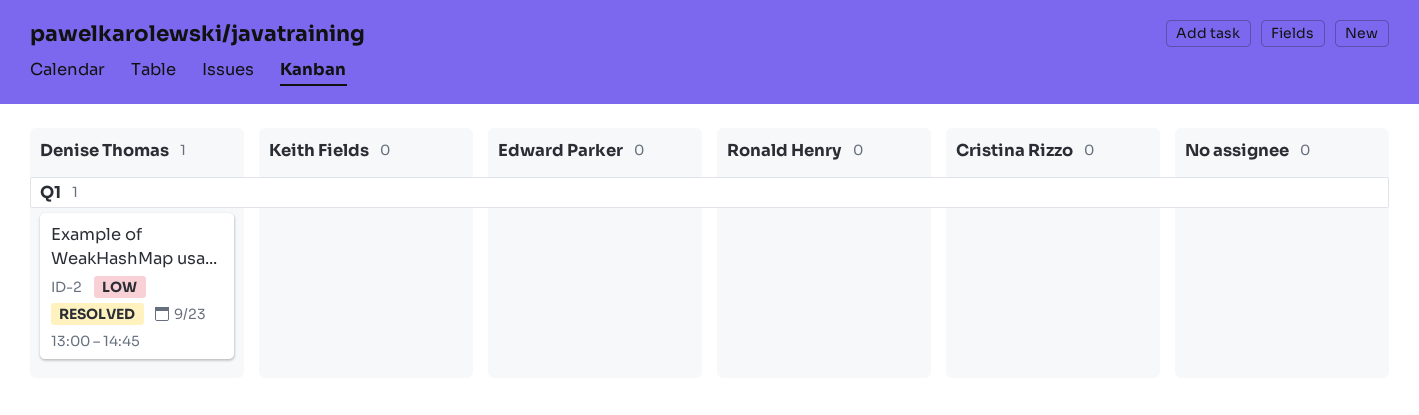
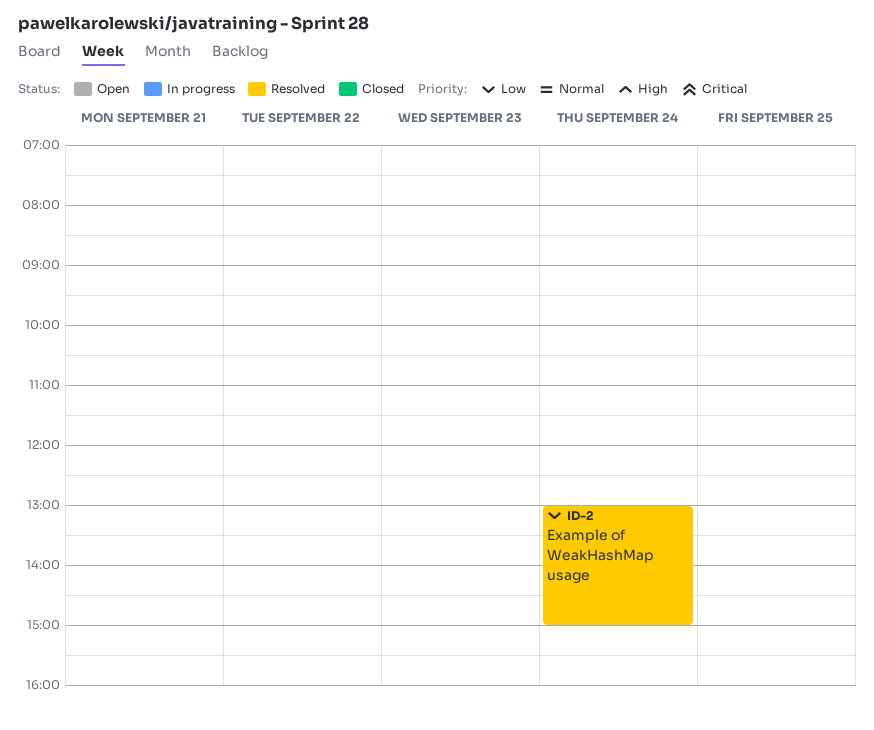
ID-2, day: Sep 23 -> Sep 24
ID-2, ends: 14:45 -> 15:00

